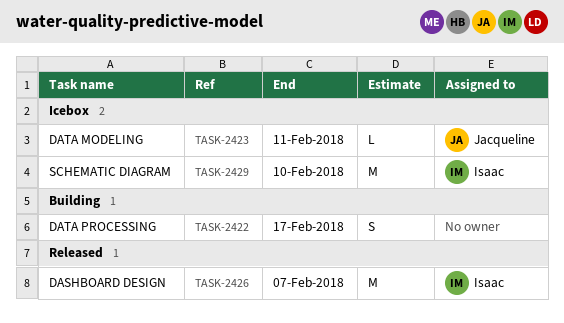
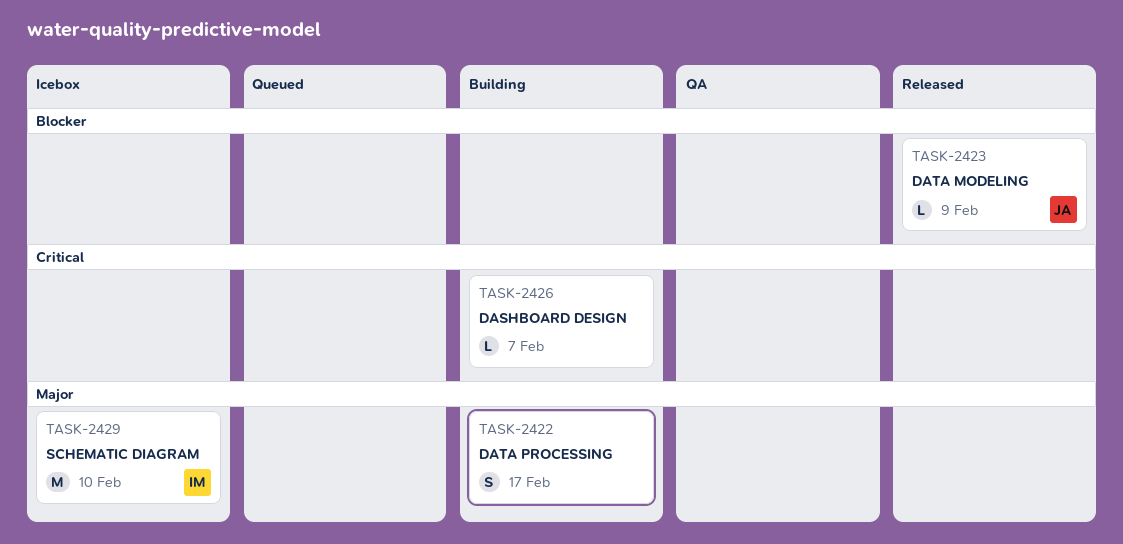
TASK-2423, status: Icebox -> Released
TASK-2423, due: Feb 11 -> Feb 9
TASK-2426, status: Released -> Building
TASK-2426, owner: Isaac -> none
TASK-2426, estimate: M -> L

